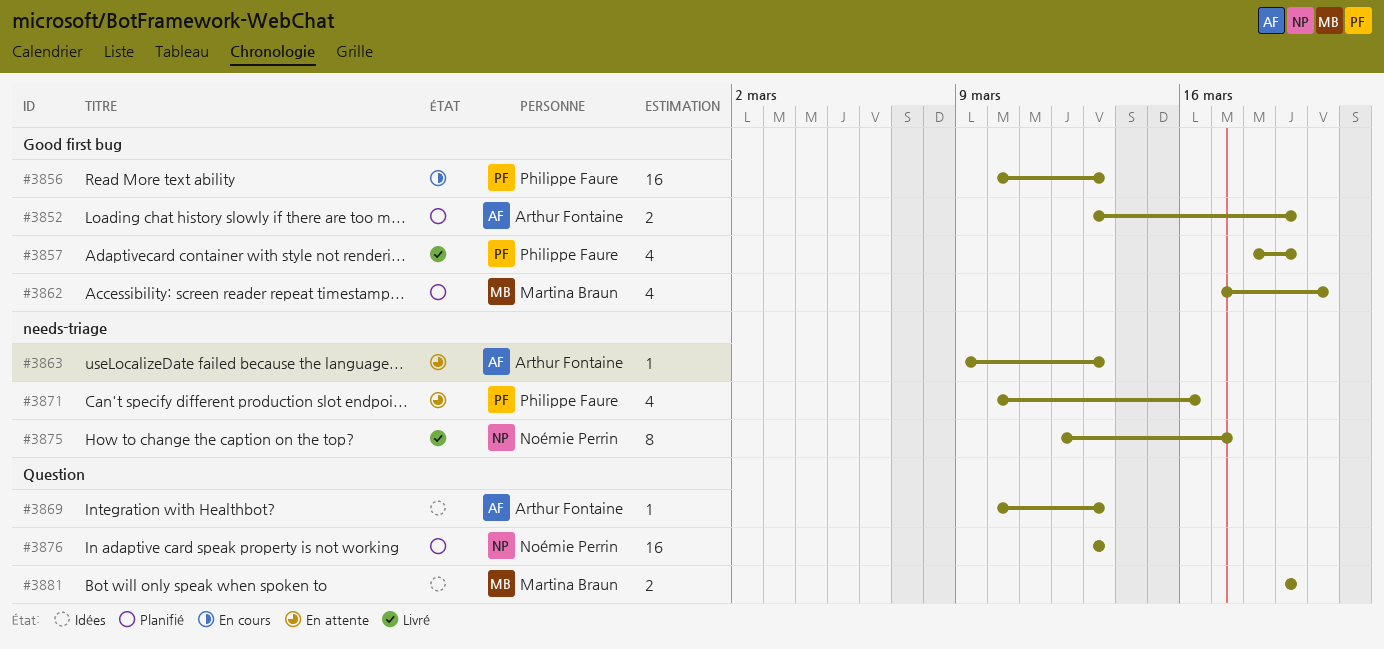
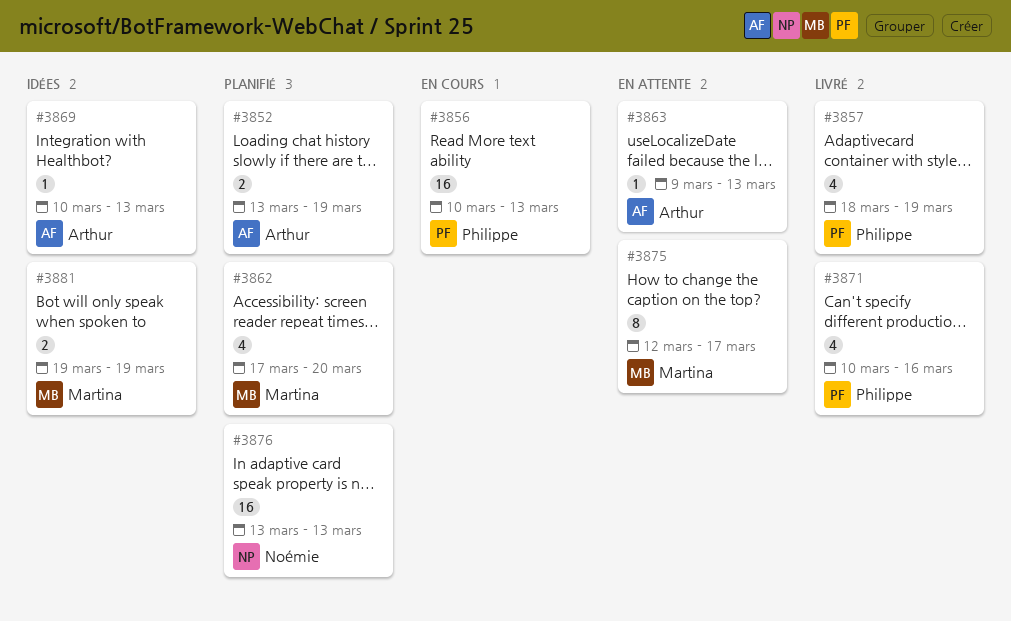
#3871, status: En attente -> Livré
#3875, status: Livré -> En attente
#3875, owner: Noémie Perrin -> Martina Braun

